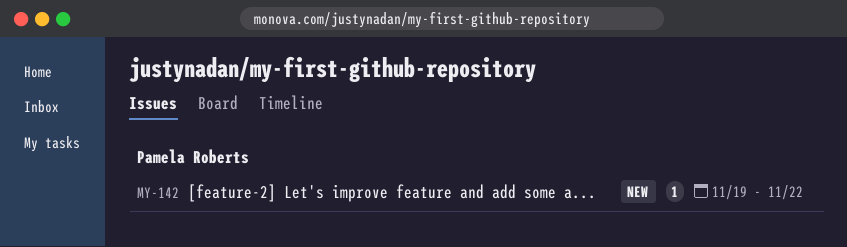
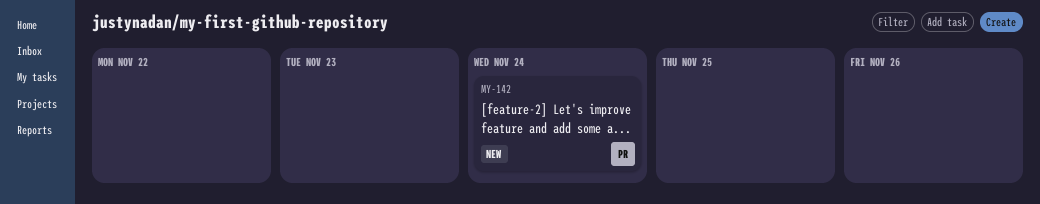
MY-142, due: Nov 22 -> Nov 24

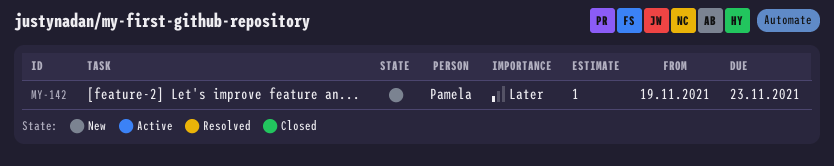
MY-142, due: Nov 24 -> Nov 23

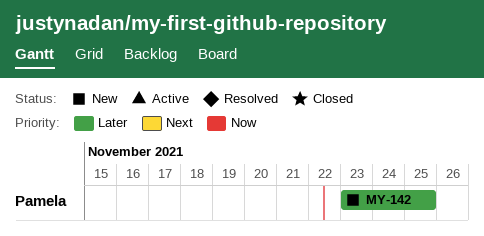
MY-142, start: Nov 19 -> Nov 23
MY-142, due: Nov 23 -> Nov 25

